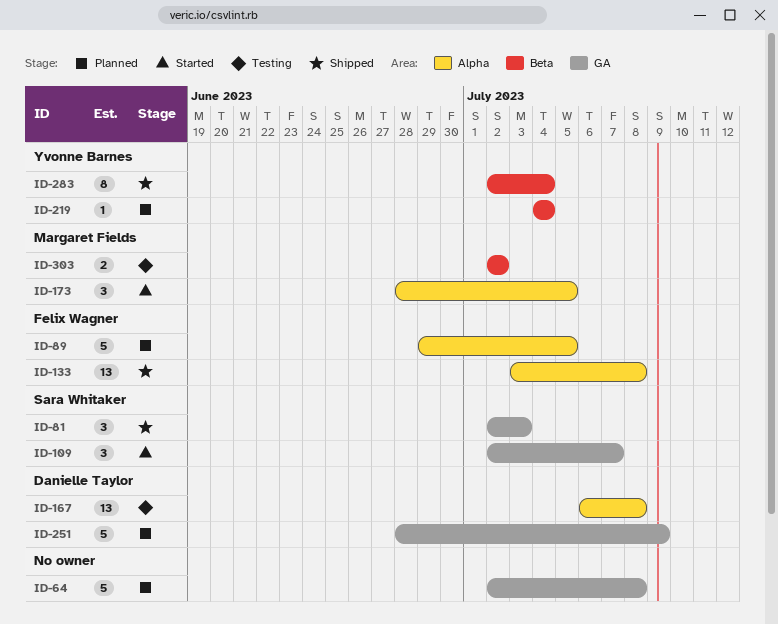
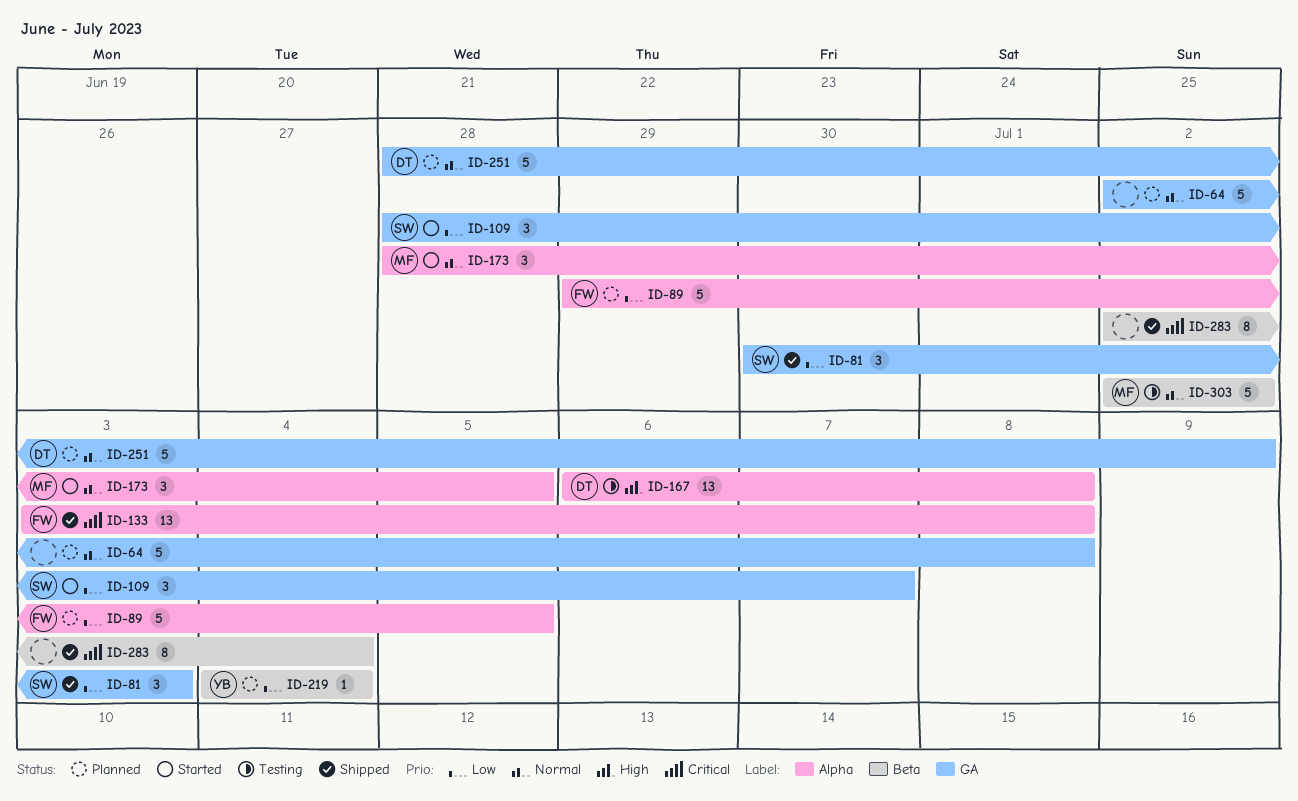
ID-81, start: Jul 2 -> Jun 30
ID-109, start: Jul 2 -> Jun 28
ID-283, owner: Yvonne Barnes -> none
ID-303, estimate: 2 -> 5

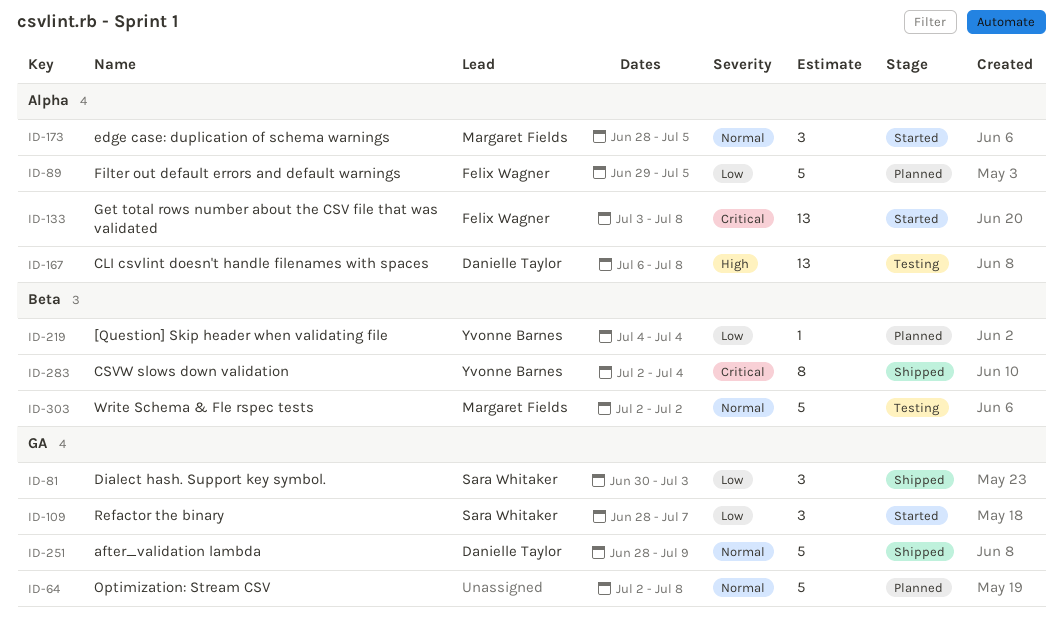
ID-133, status: Shipped -> Started
ID-251, status: Planned -> Shipped
ID-283, owner: none -> Yvonne Barnes

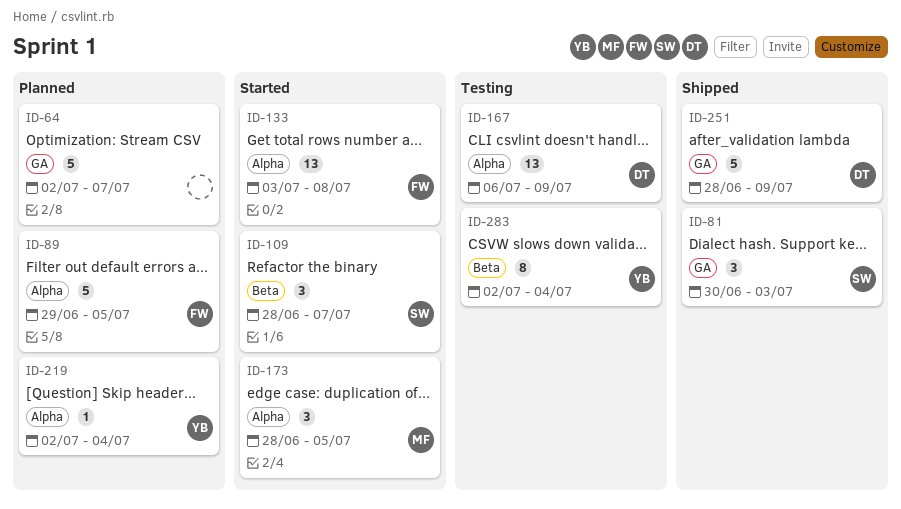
ID-64, due: Jul 8 -> Jul 7
ID-109, label: GA -> Beta
ID-167, due: Jul 8 -> Jul 9
ID-219, label: Beta -> Alpha
ID-219, start: Jul 4 -> Jul 2
ID-283, status: Shipped -> Testing
ID-303: present -> none

